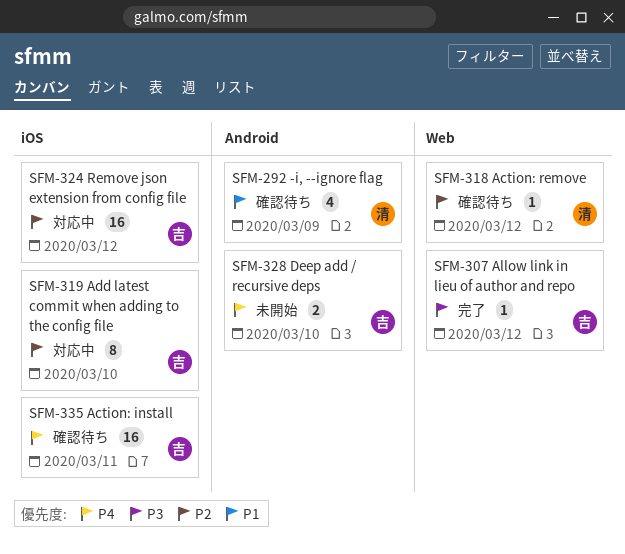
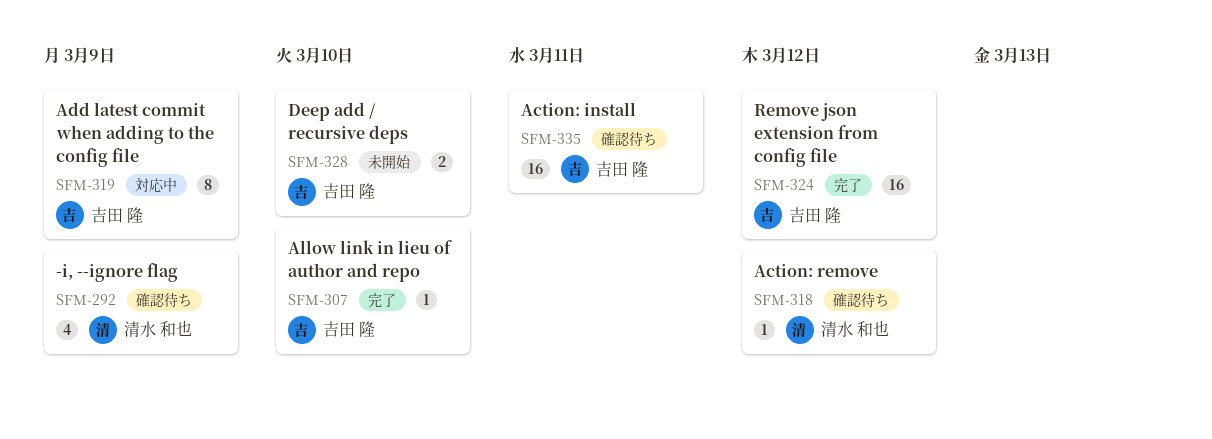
SFM-307, due: Mar 12 -> Mar 10
SFM-319, due: Mar 10 -> Mar 9
SFM-324, status: 対応中 -> 完了

